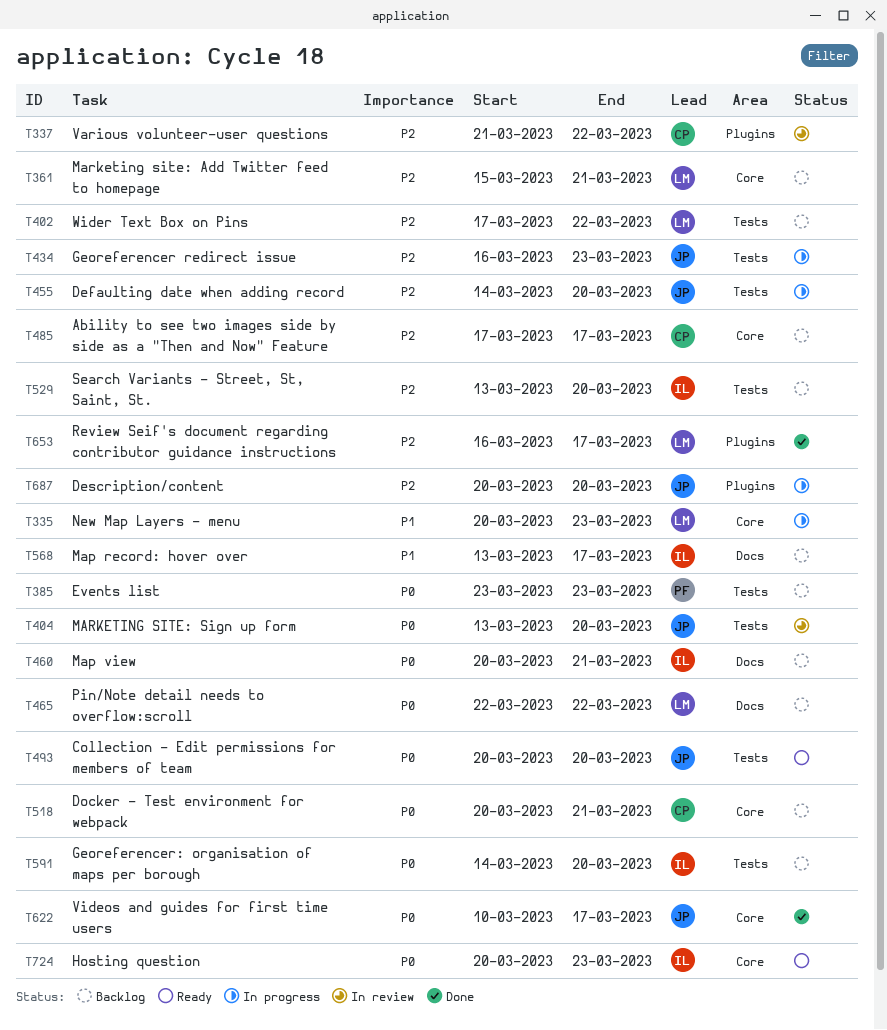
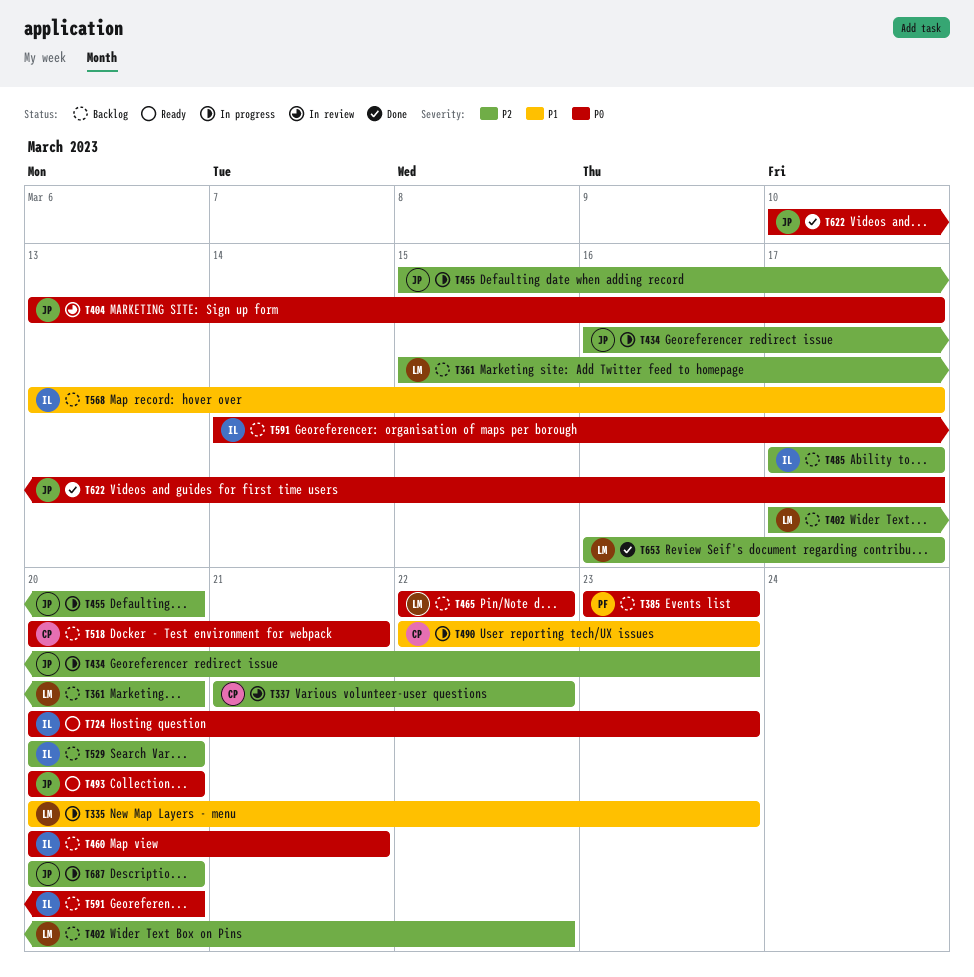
T361, due: Mar 21 -> Mar 20
T404, due: Mar 20 -> Mar 17
T455, start: Mar 14 -> Mar 15
T485, owner: CP -> IL
T490: none -> present
T529, start: Mar 13 -> Mar 20

